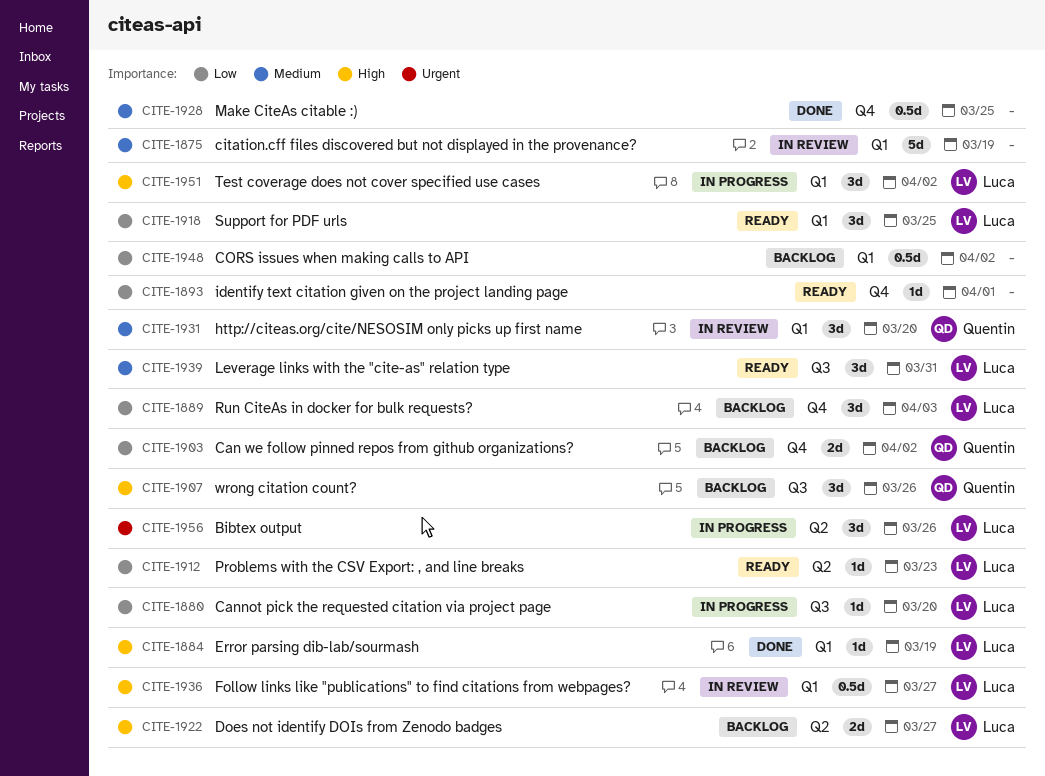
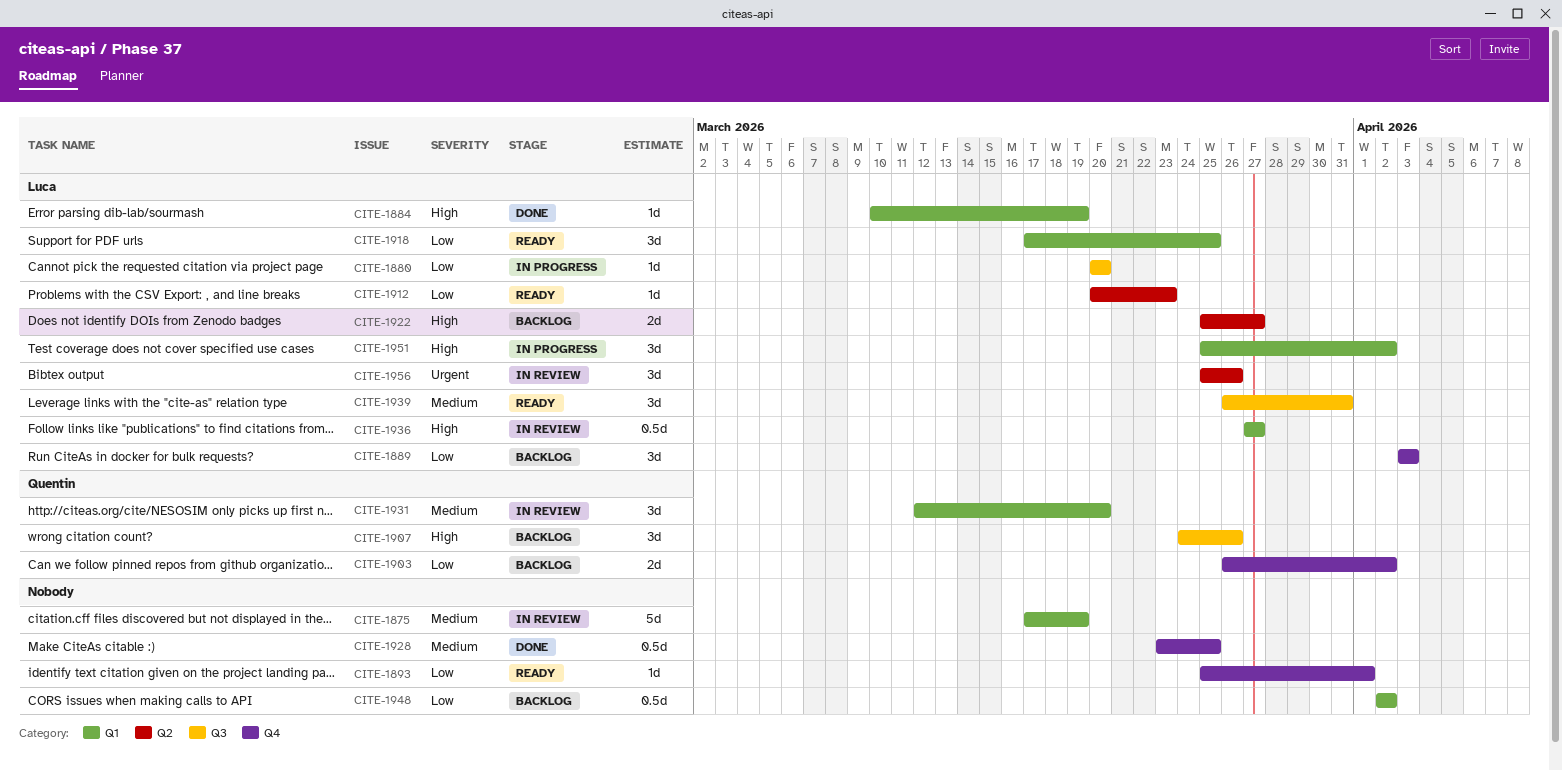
CITE-1956, status: In progress -> In review

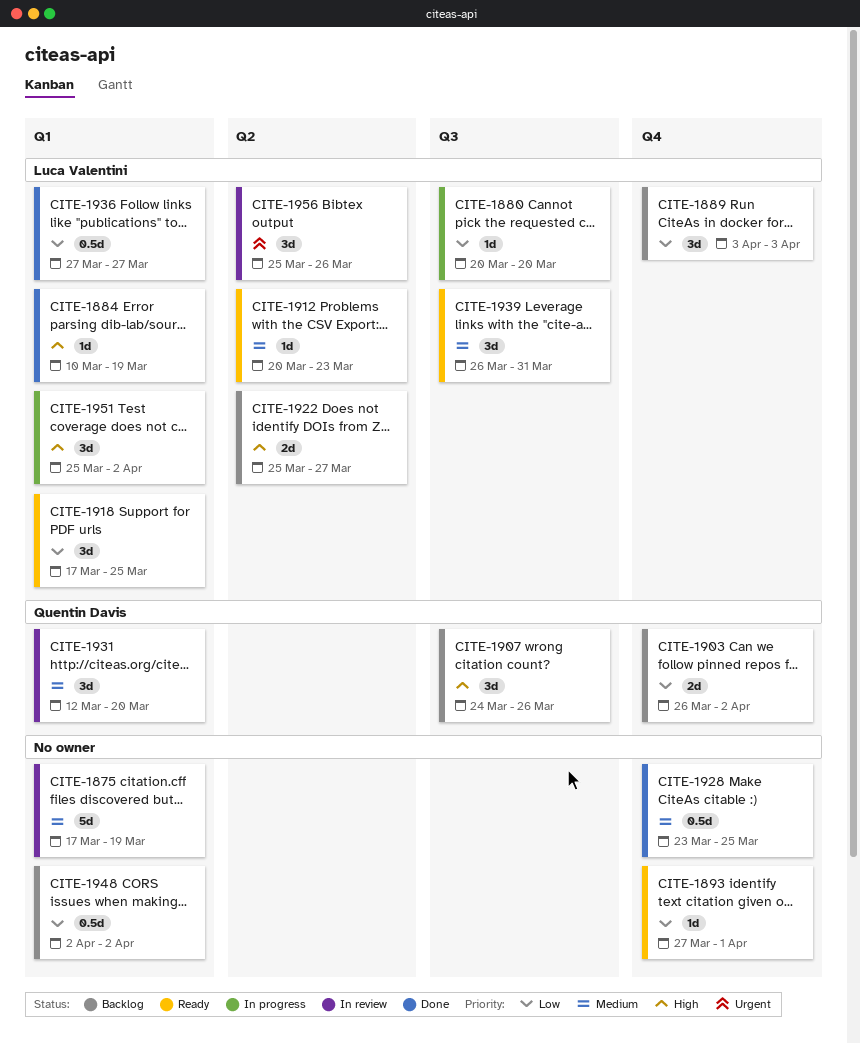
CITE-1893, start: Mar 25 -> Mar 27
CITE-1912, priority: Low -> Medium
CITE-1936, status: In review -> Done
CITE-1936, priority: High -> Low

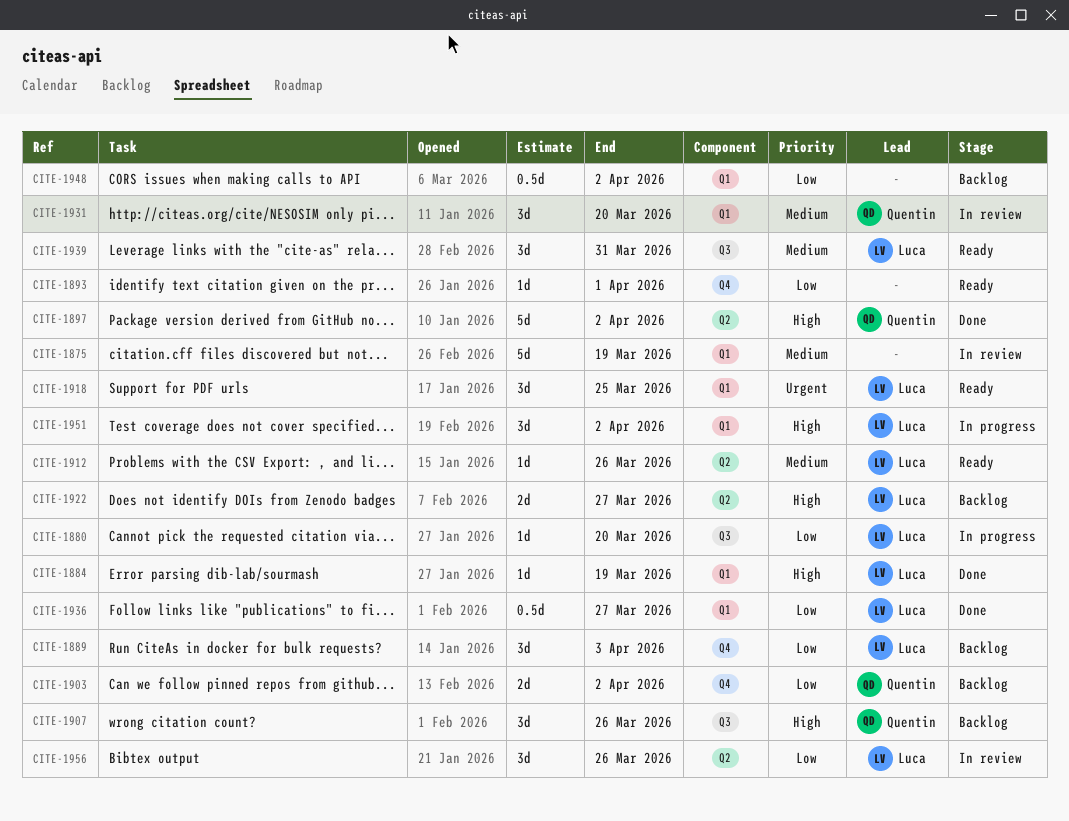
CITE-1897: none -> present
CITE-1912, due: Mar 23 -> Mar 26
CITE-1918, priority: Low -> Urgent
CITE-1928: present -> none
CITE-1956, priority: Urgent -> Low

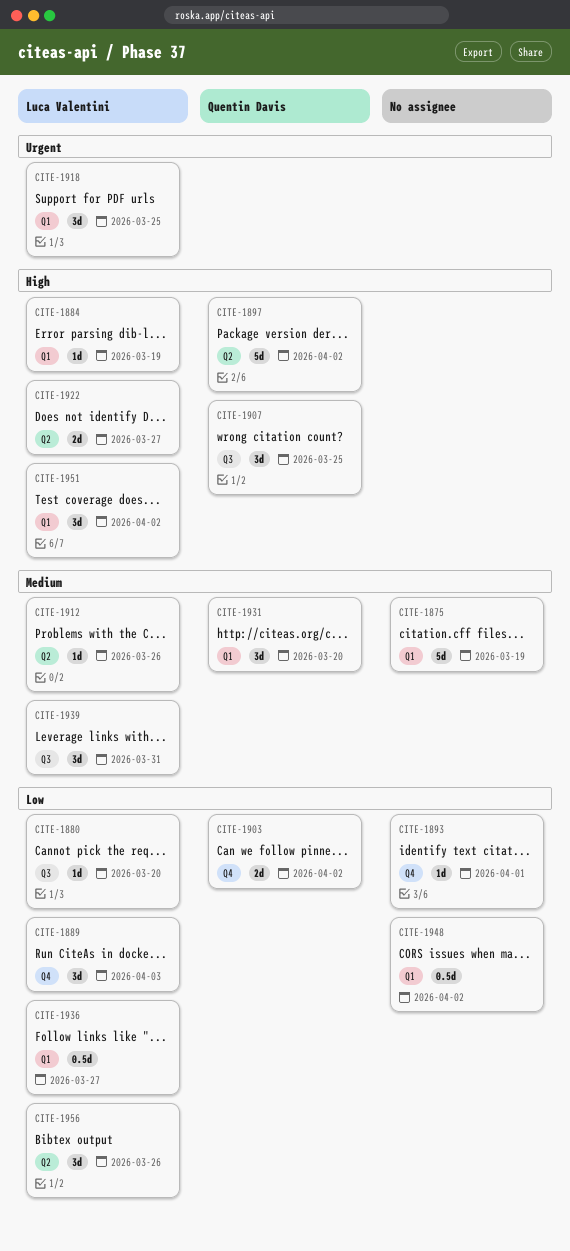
CITE-1907, due: Mar 26 -> Mar 25

